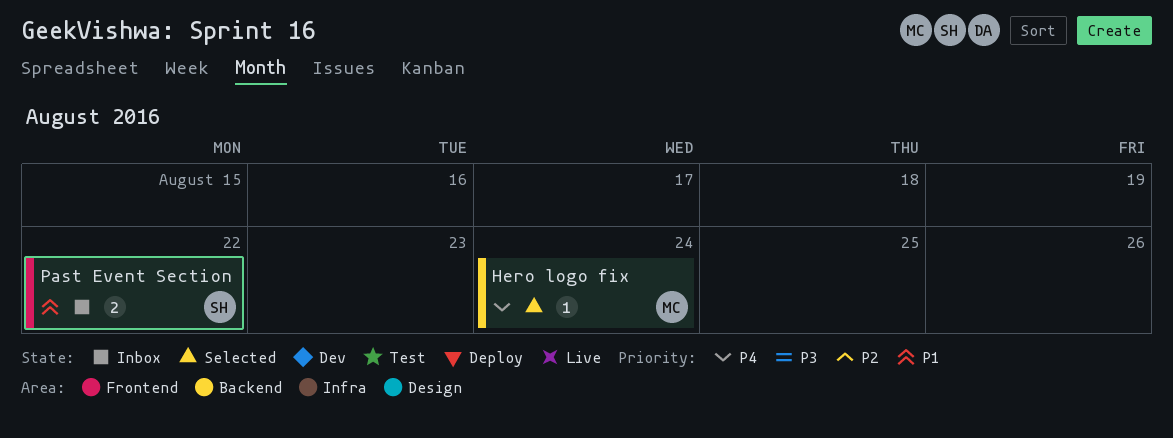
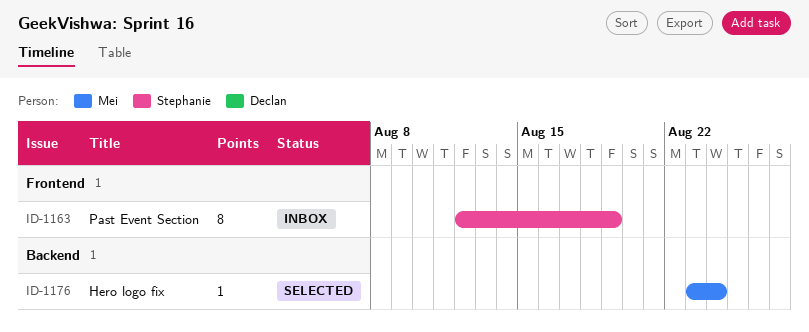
Past Event Section, estimate: 2 -> 8
Past Event Section, due: Aug 22 -> Aug 19

